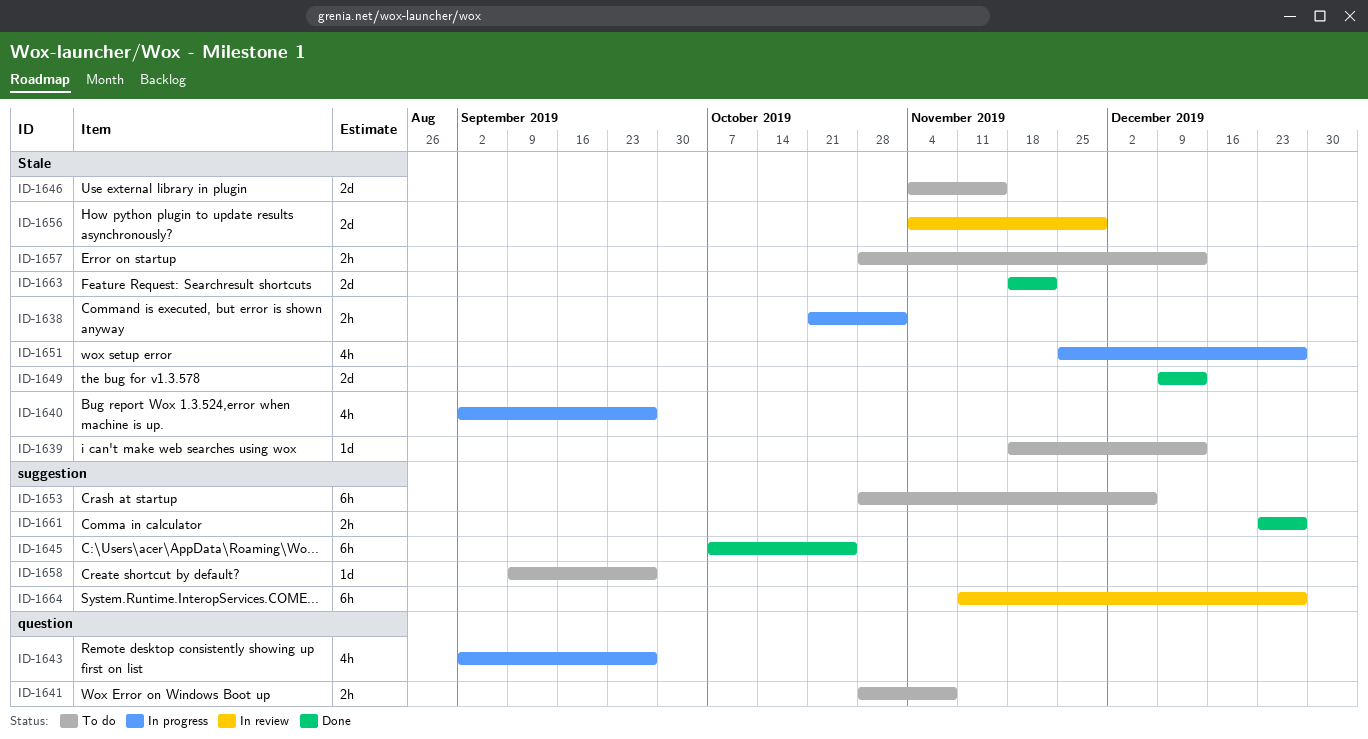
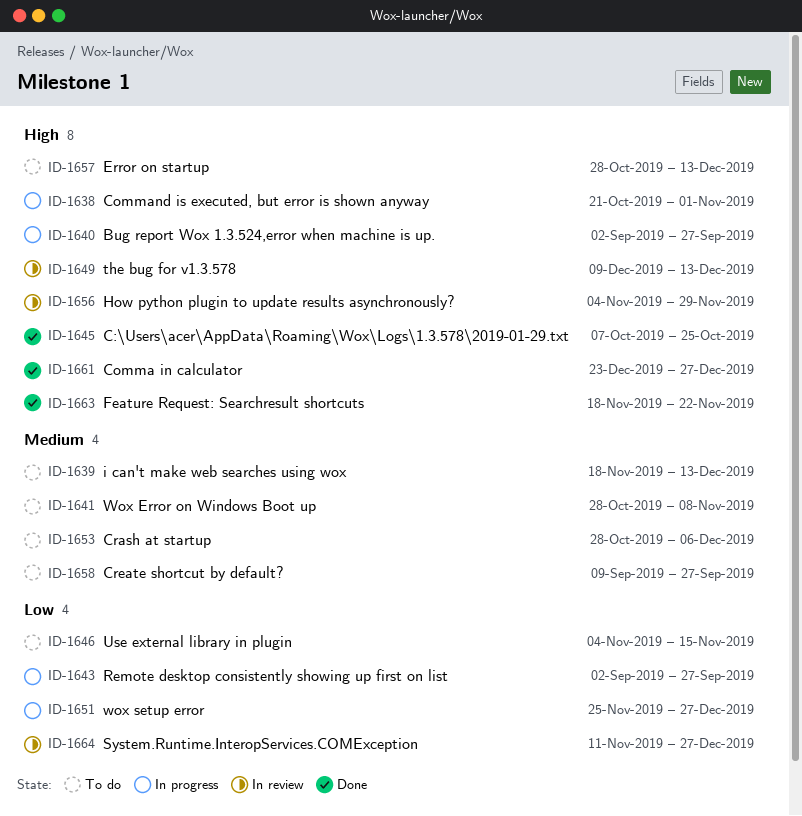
ID-1649, status: Done -> In review

